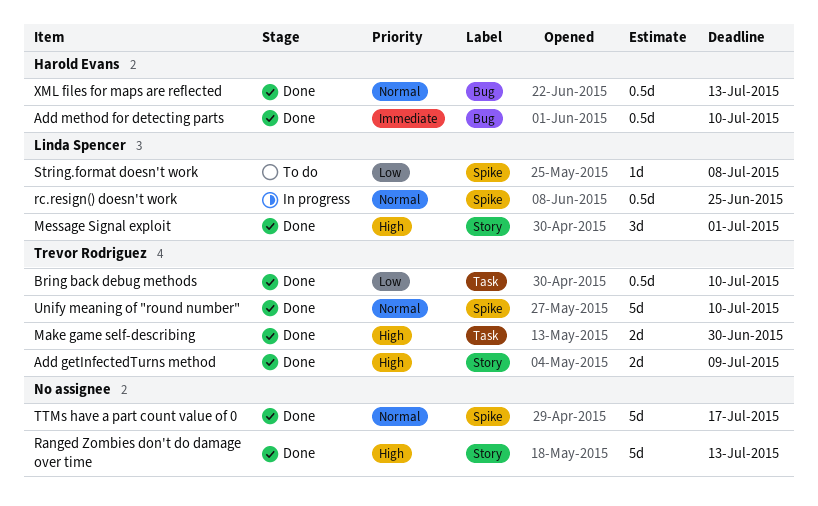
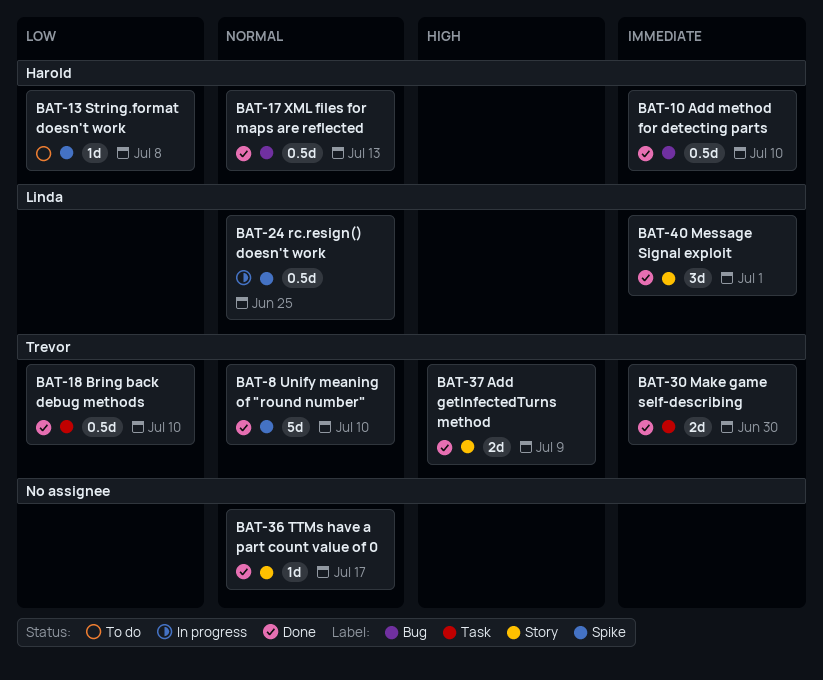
Make game self-describing, priority: High -> Immediate
Message Signal exploit, priority: High -> Immediate
Ranged Zombies don't do damage over time: present -> none
String.format doesn't work, owner: Linda Spencer -> Harold Evans
TTMs have a part count value of 0, label: Spike -> Story
TTMs have a part count value of 0, estimate: 5d -> 1d

